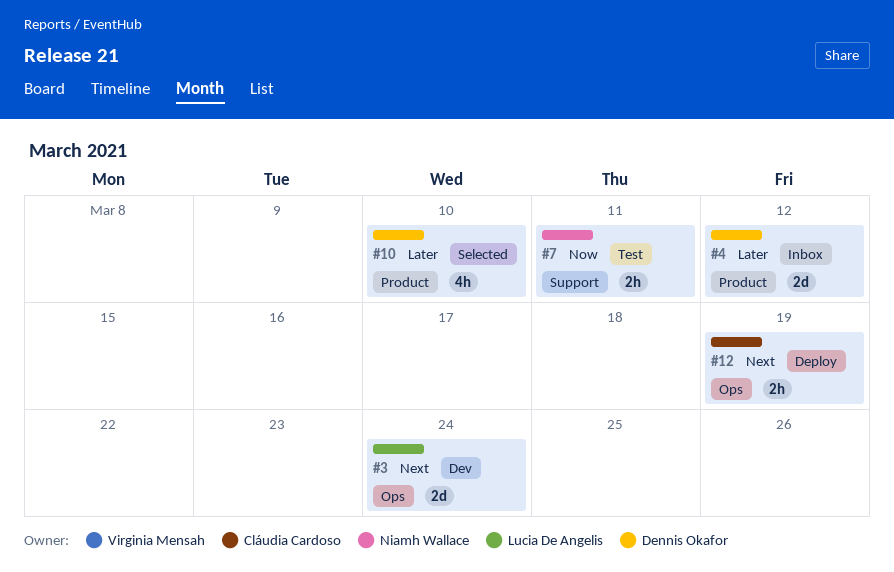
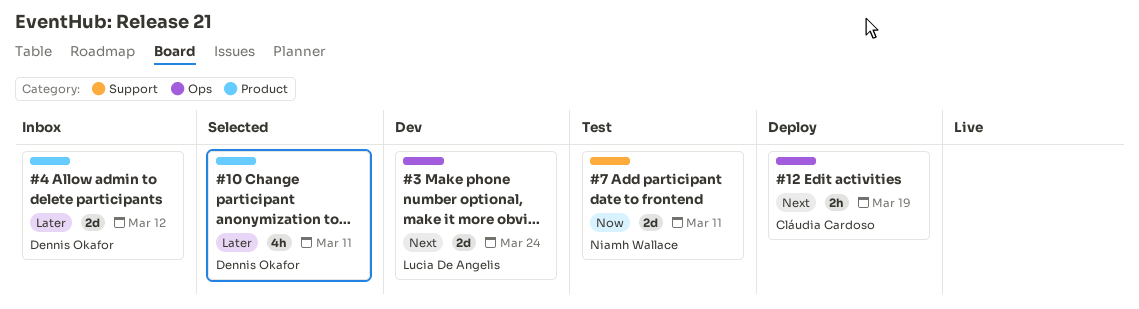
#7, estimate: 2h -> 2d
#10, due: Mar 10 -> Mar 11

